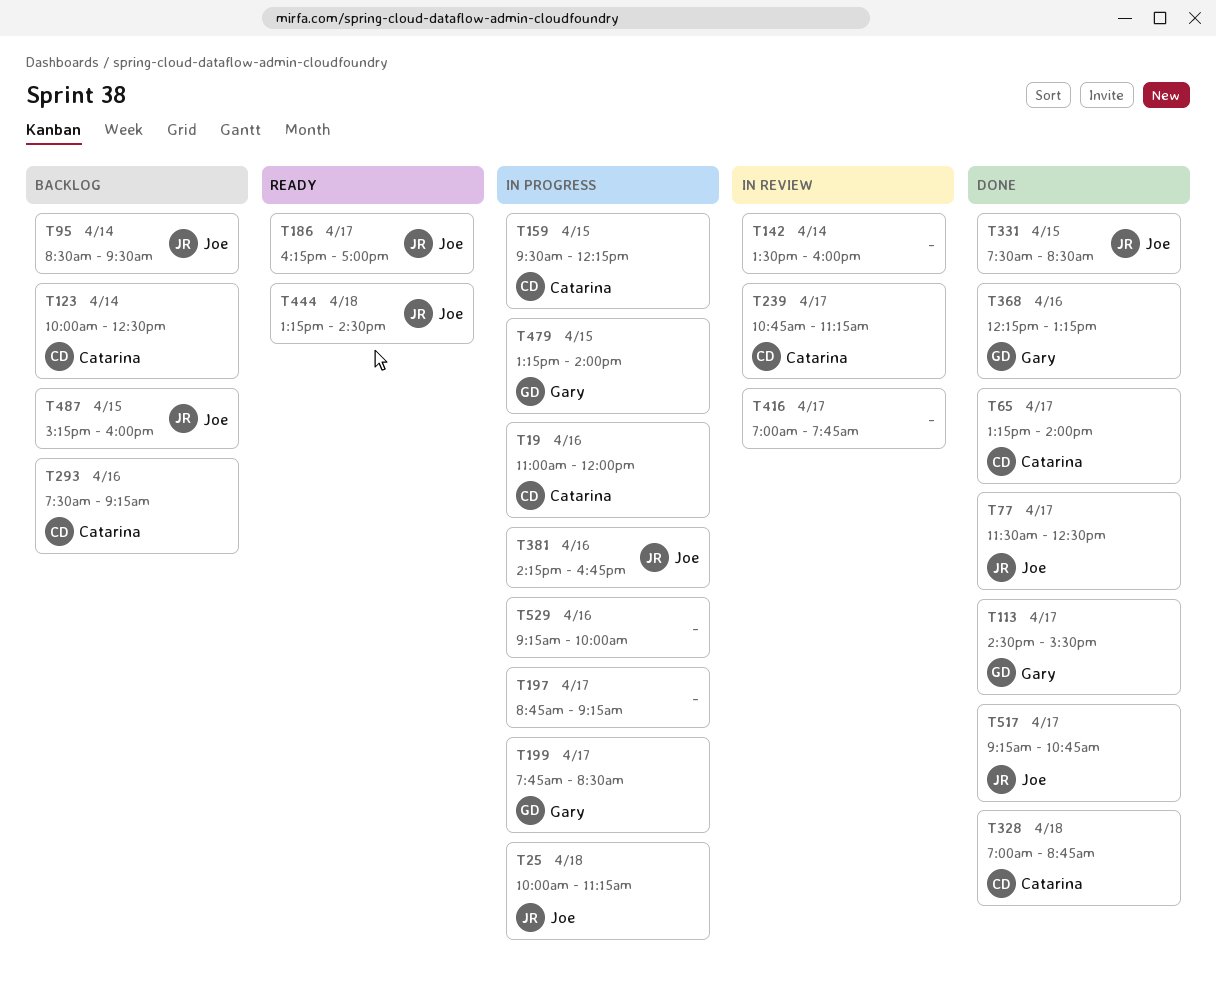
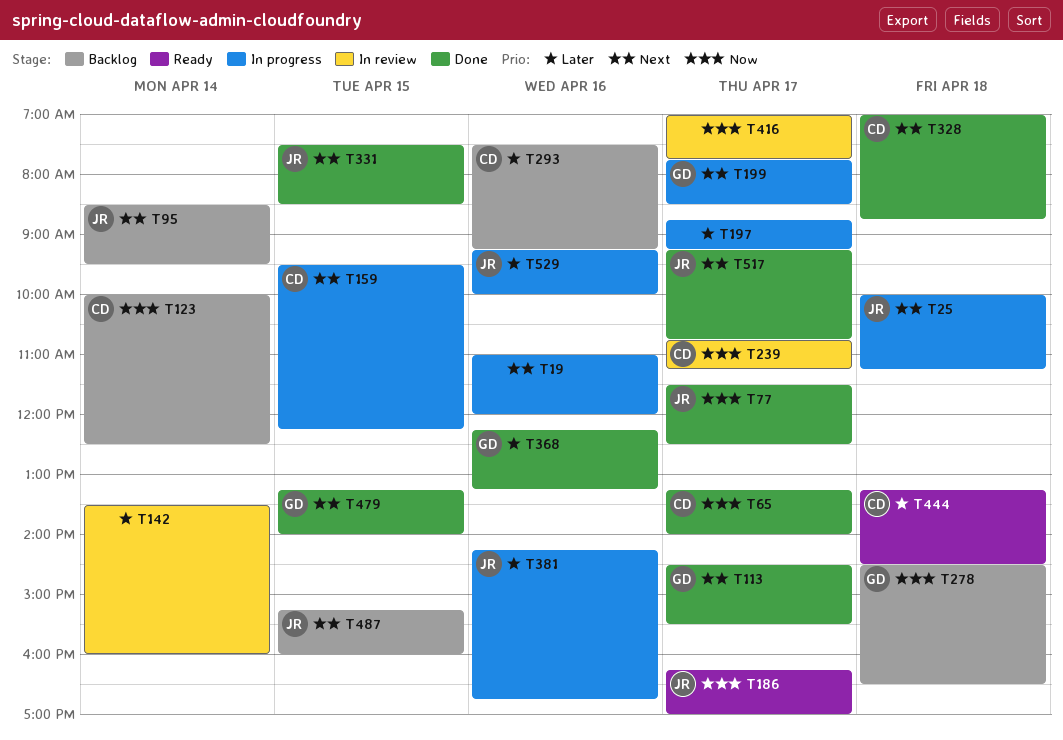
T19, owner: Catarina -> none
T278: none -> present
T444, owner: Joe -> Catarina
T479, status: In progress -> Done
T529, owner: none -> Joe

